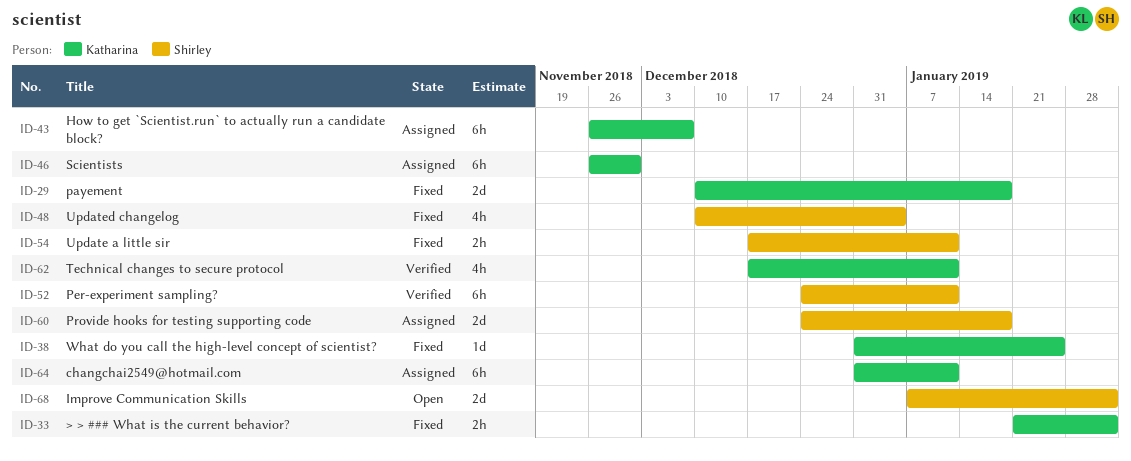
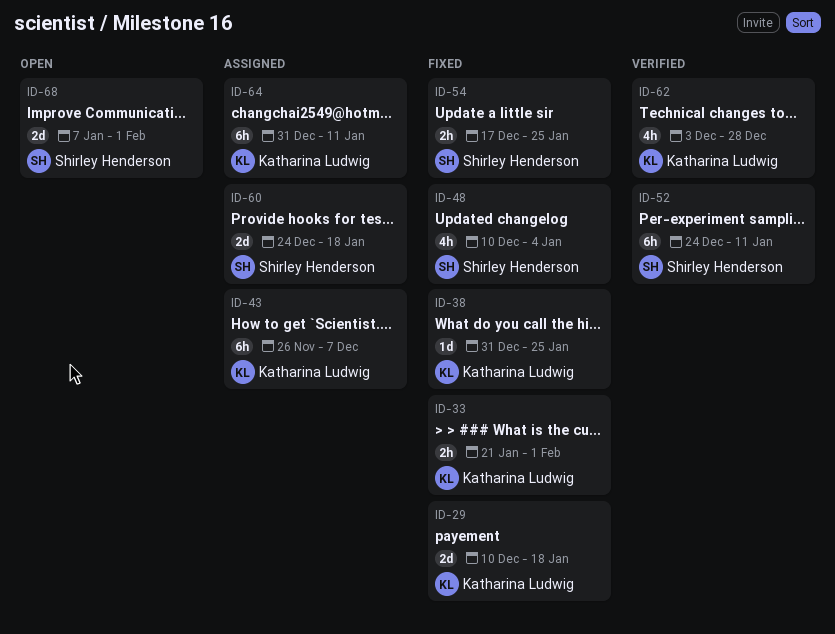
ID-46: present -> none
ID-54, due: Jan 11 -> Jan 25
ID-62, start: Dec 17 -> Dec 3
ID-62, due: Jan 11 -> Dec 28

